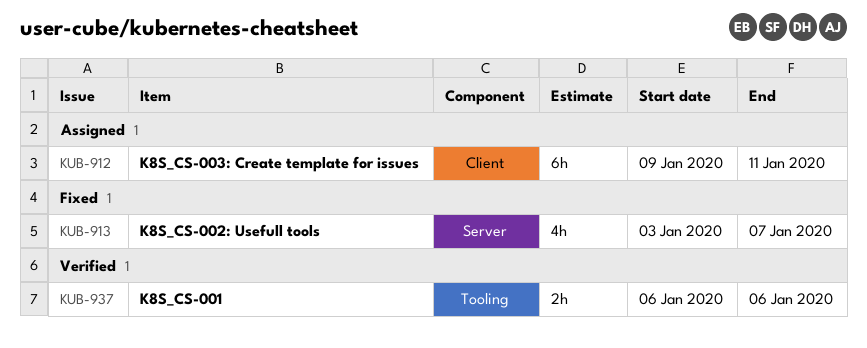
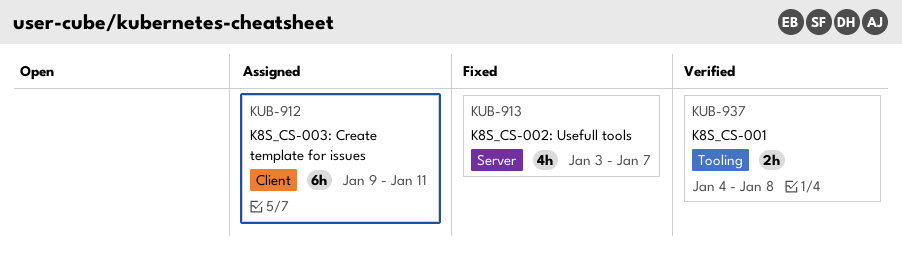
KUB-937, start: Jan 6 -> Jan 4
KUB-937, due: Jan 6 -> Jan 8

